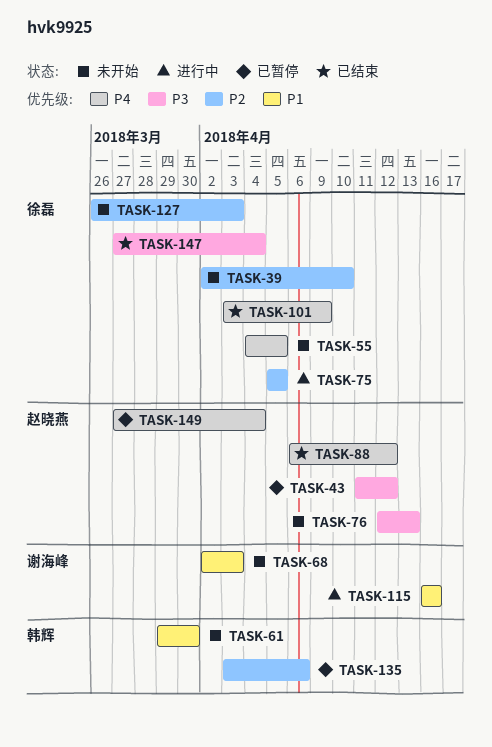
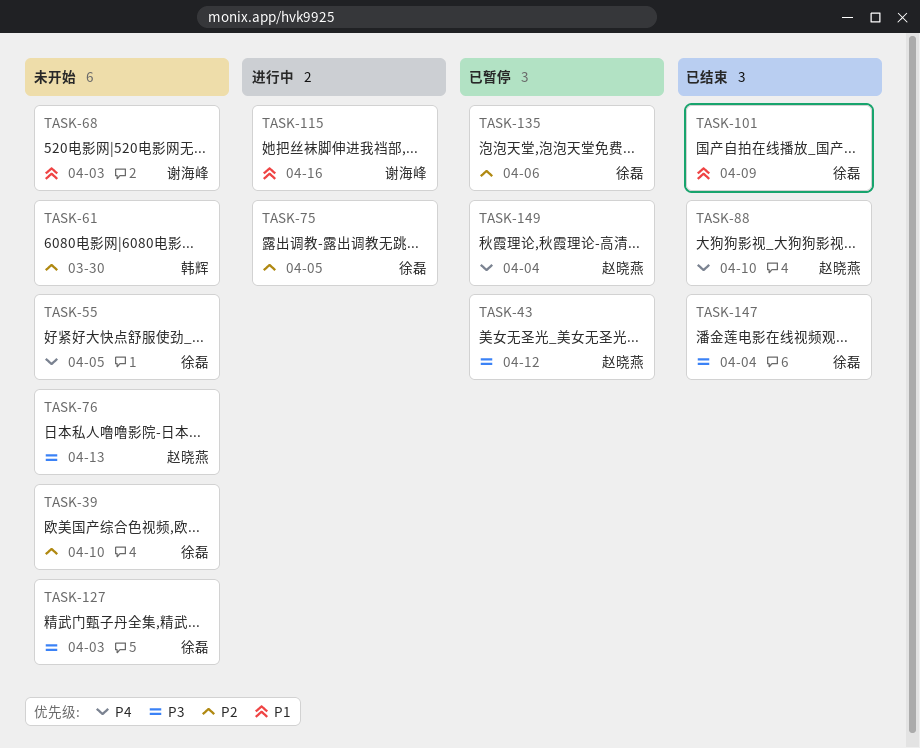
TASK-61, priority: P1 -> P2
TASK-88, due: Apr 12 -> Apr 10
TASK-101, priority: P4 -> P1
TASK-127, priority: P2 -> P3
TASK-135, owner: 韩辉 -> 徐磊

